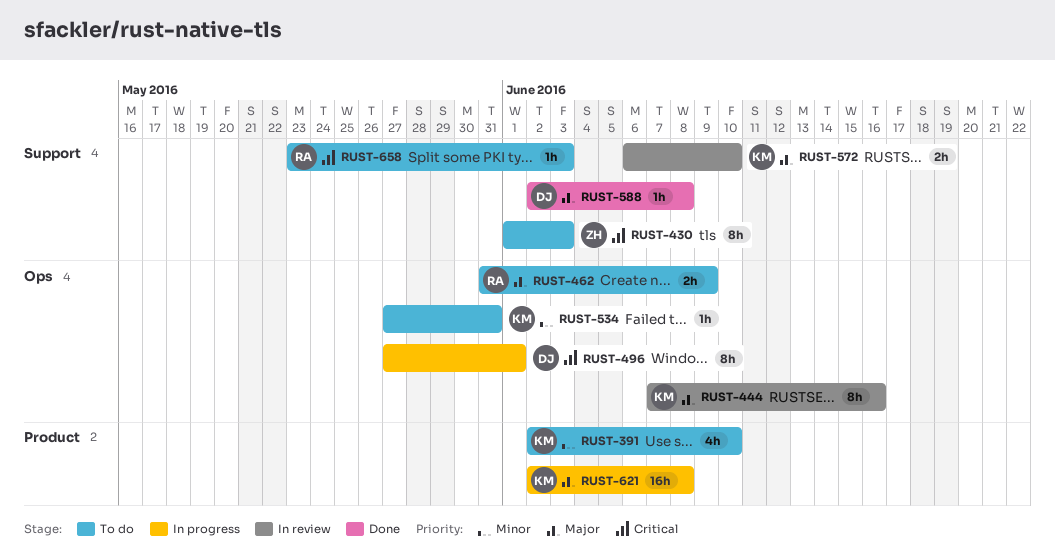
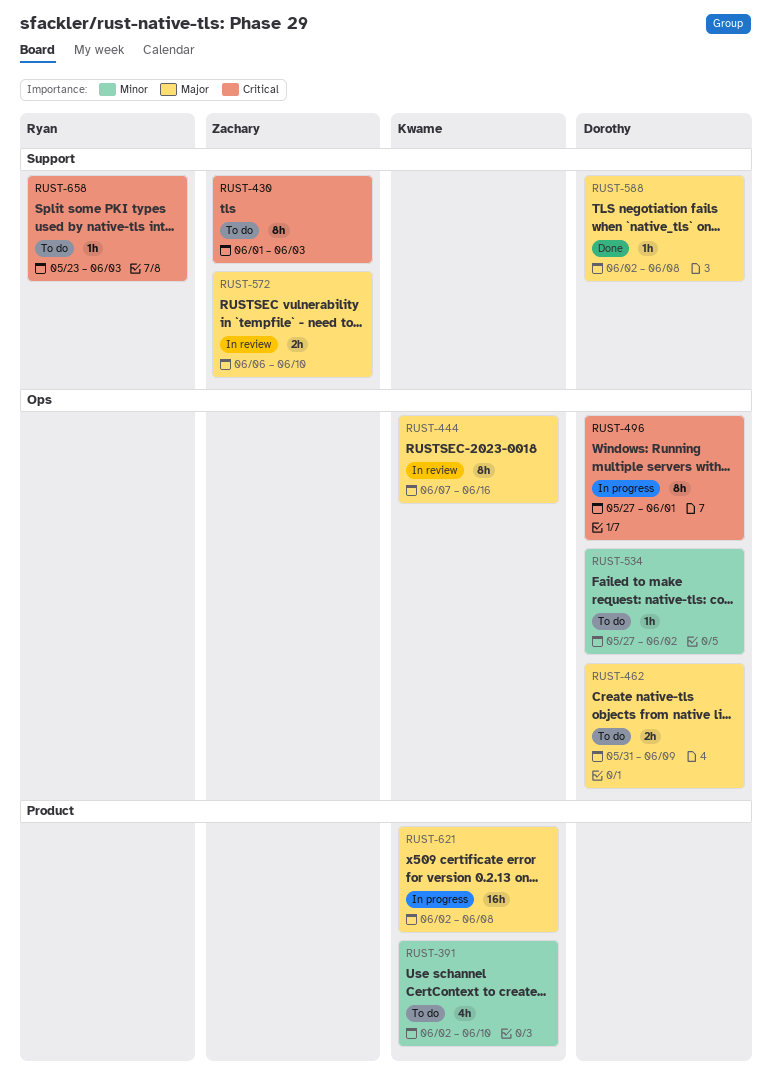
RUST-462, owner: Ryan -> Dorothy
RUST-534, owner: Kwame -> Dorothy
RUST-534, due: May 31 -> Jun 2
RUST-572, owner: Kwame -> Zachary

